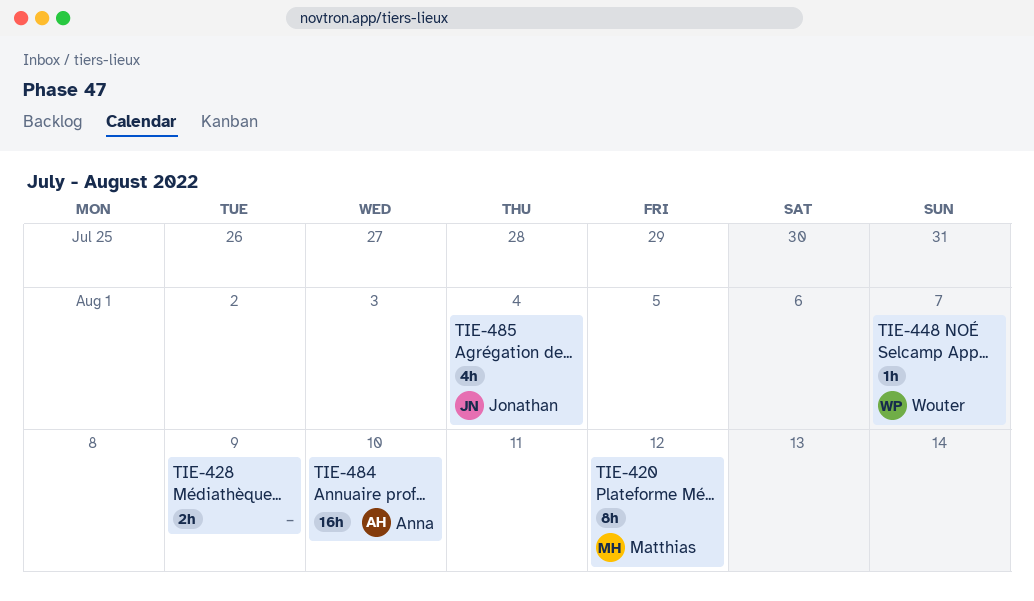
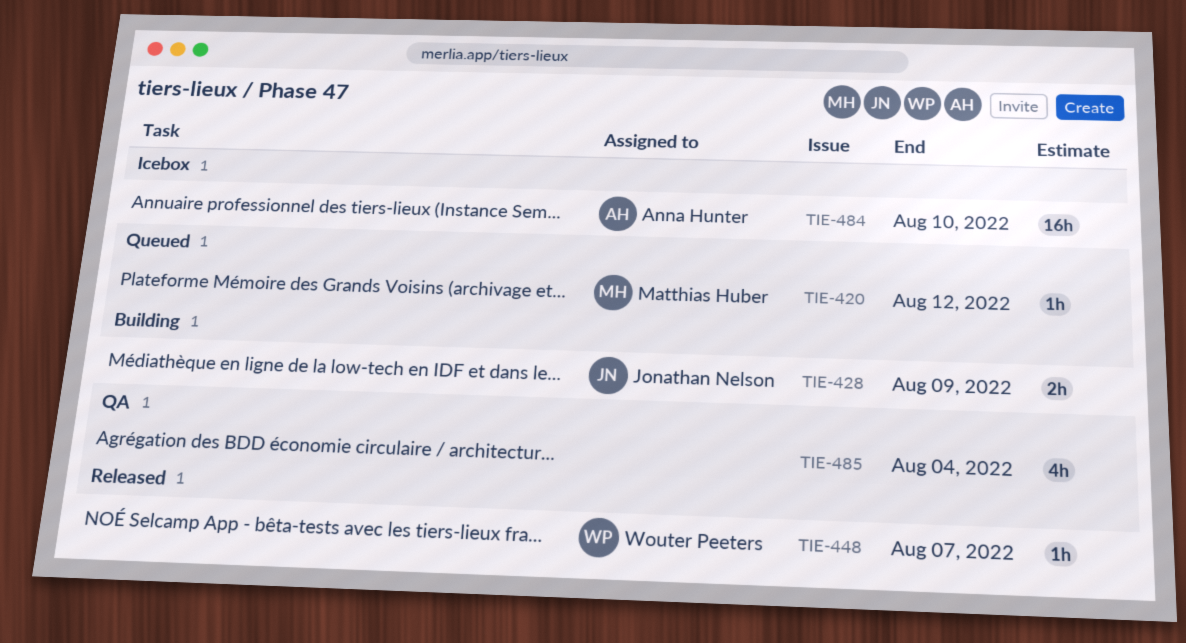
TIE-420, estimate: 8h -> 1h
TIE-428, owner: none -> Jonathan Nelson
TIE-485, owner: Jonathan Nelson -> none

